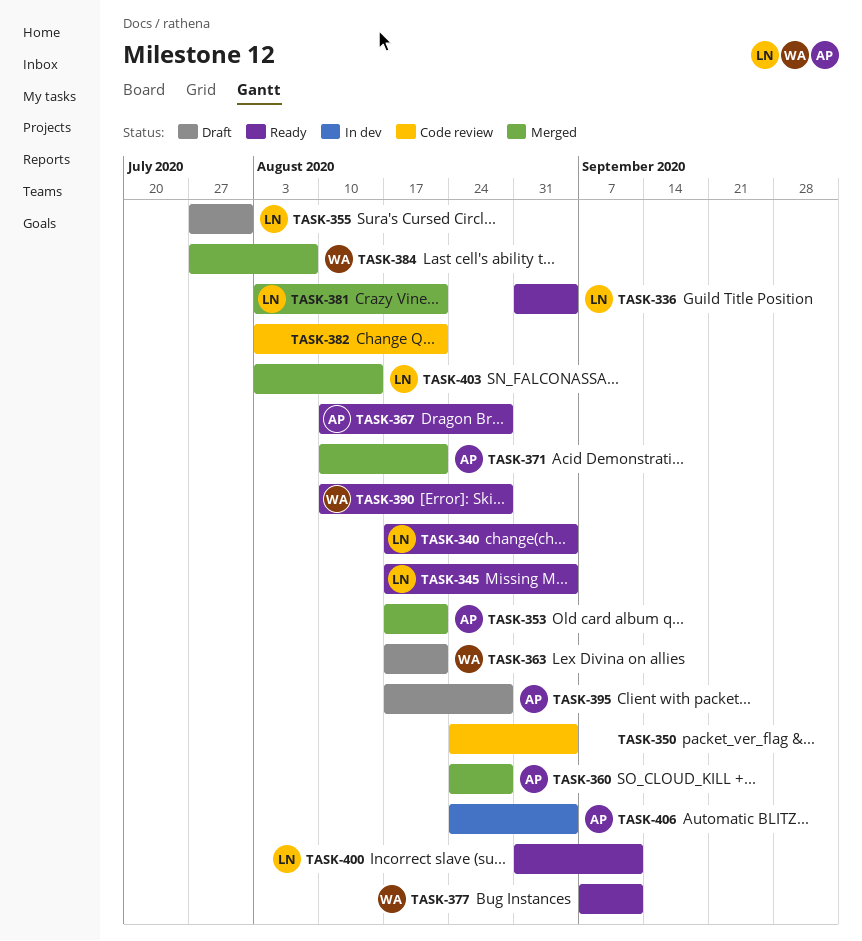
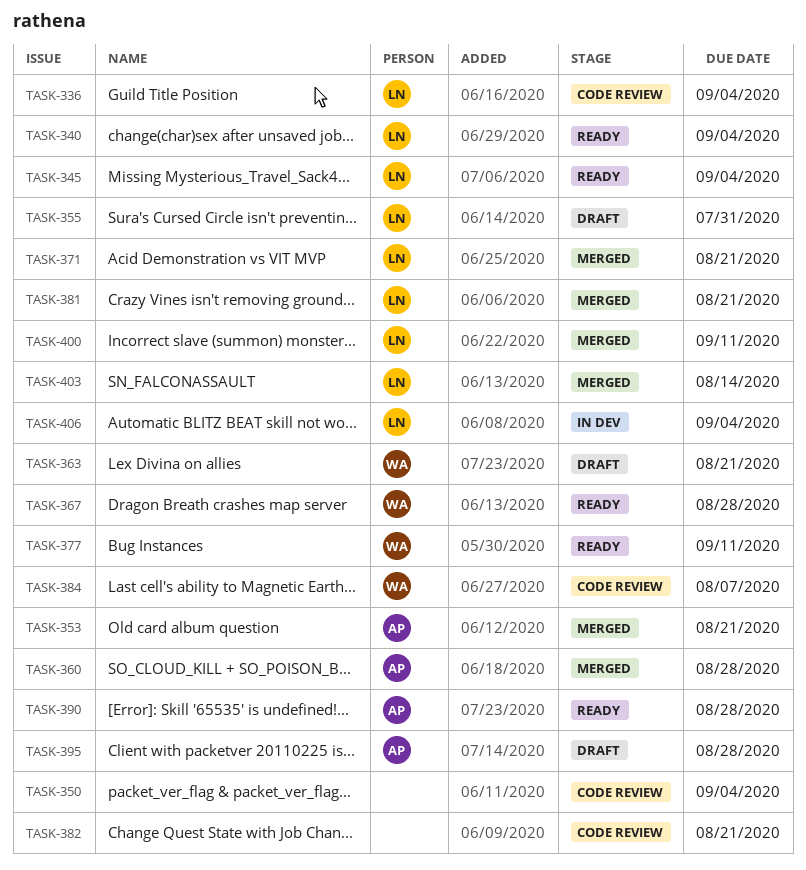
TASK-336, status: Ready -> Code review
TASK-367, owner: AP -> WA
TASK-371, owner: AP -> LN
TASK-384, status: Merged -> Code review
TASK-390, owner: WA -> AP
TASK-400, status: Ready -> Merged
TASK-406, owner: AP -> LN

